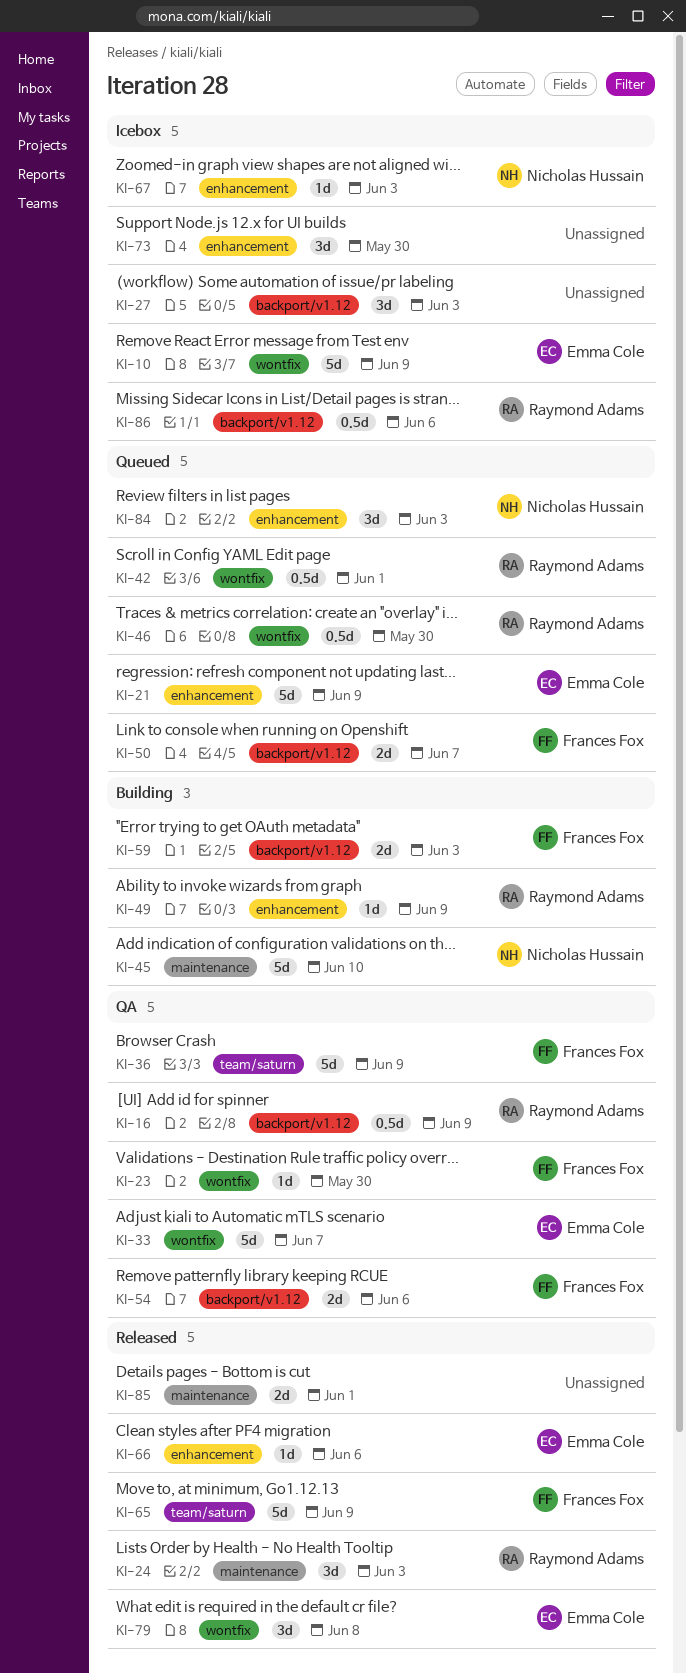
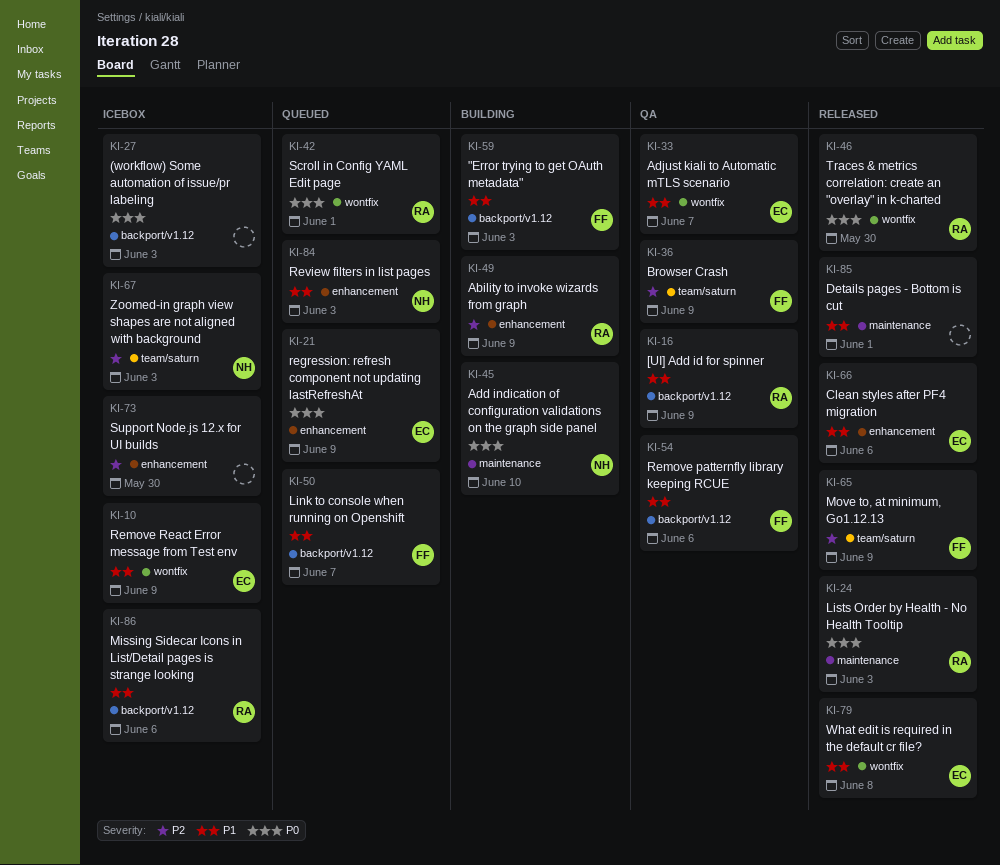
KI-23: present -> none
KI-46, status: Queued -> Released
KI-67, label: enhancement -> team/saturn

